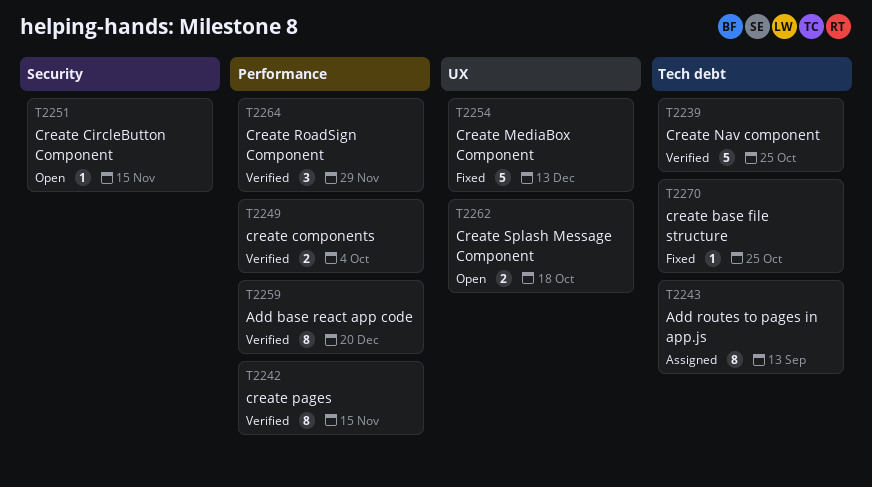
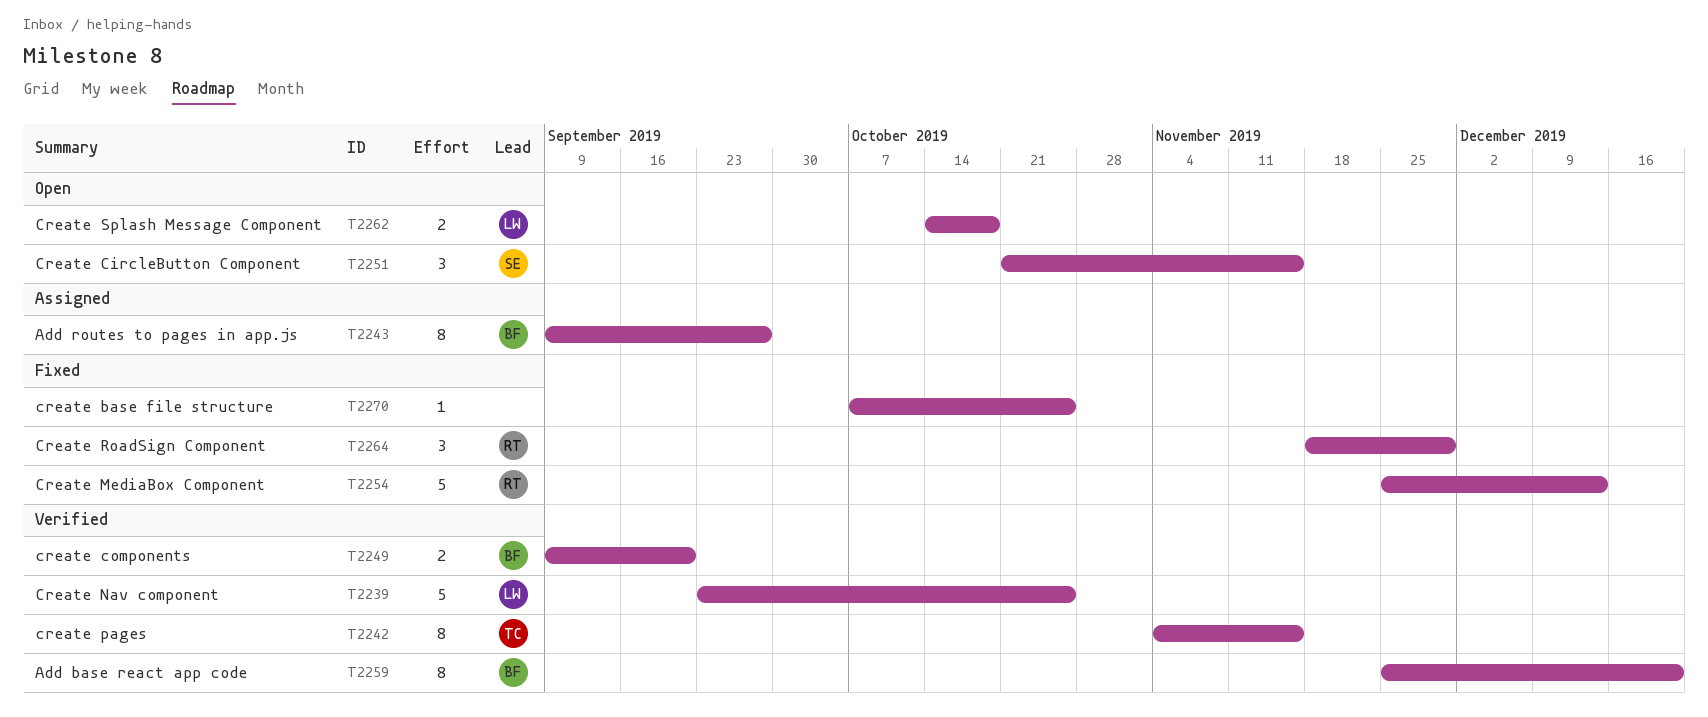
T2243, due: Sep 13 -> Sep 27
T2249, due: Oct 4 -> Sep 20
T2251, estimate: 1 -> 3
T2264, status: Verified -> Fixed

